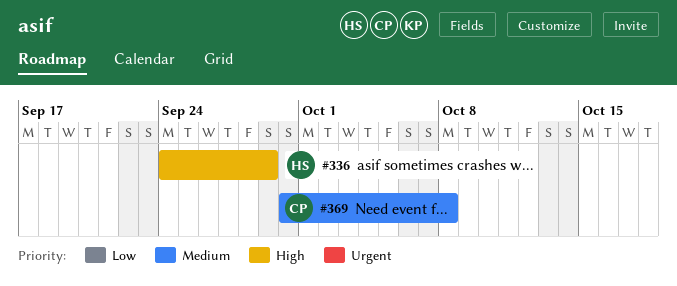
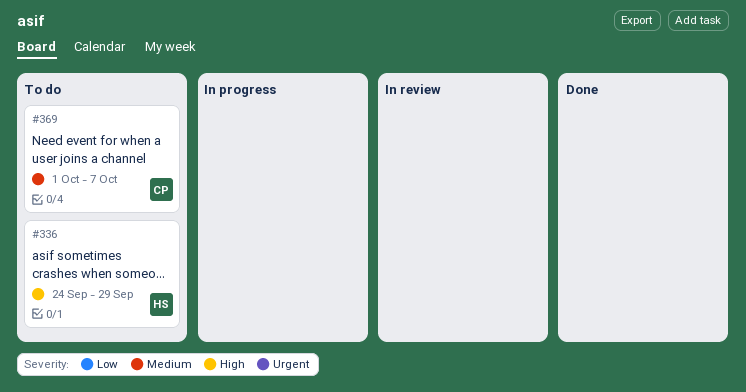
#369, start: Sep 30 -> Oct 1
#369, due: Oct 8 -> Oct 7

